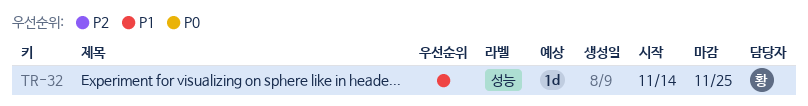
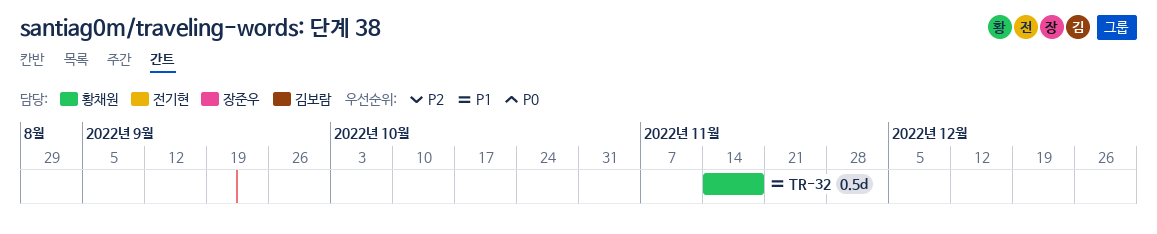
TR-32, estimate: 1d -> 0.5d
TR-32, due: Nov 25 -> Nov 18

